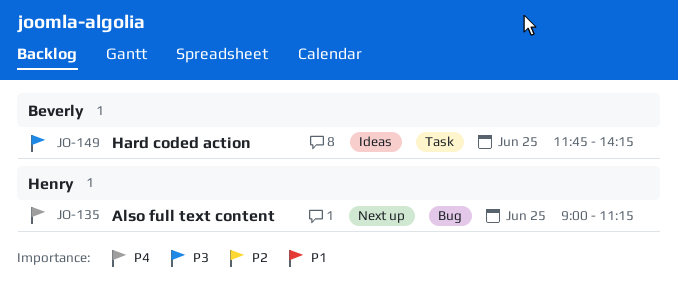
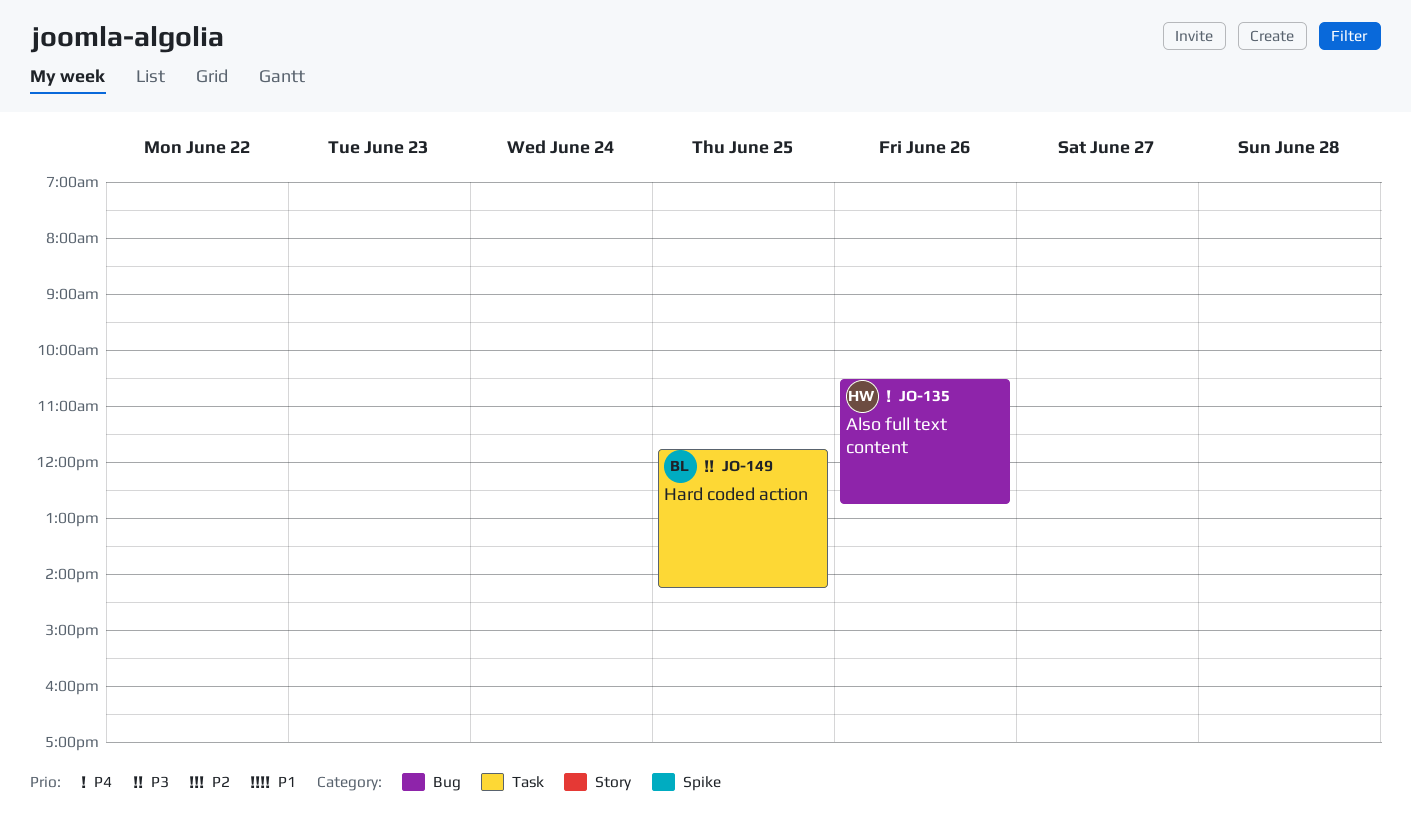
JO-135, day: Jun 25 -> Jun 26
JO-135, begins: 09:00 -> 10:30
JO-135, ends: 11:15 -> 12:45

